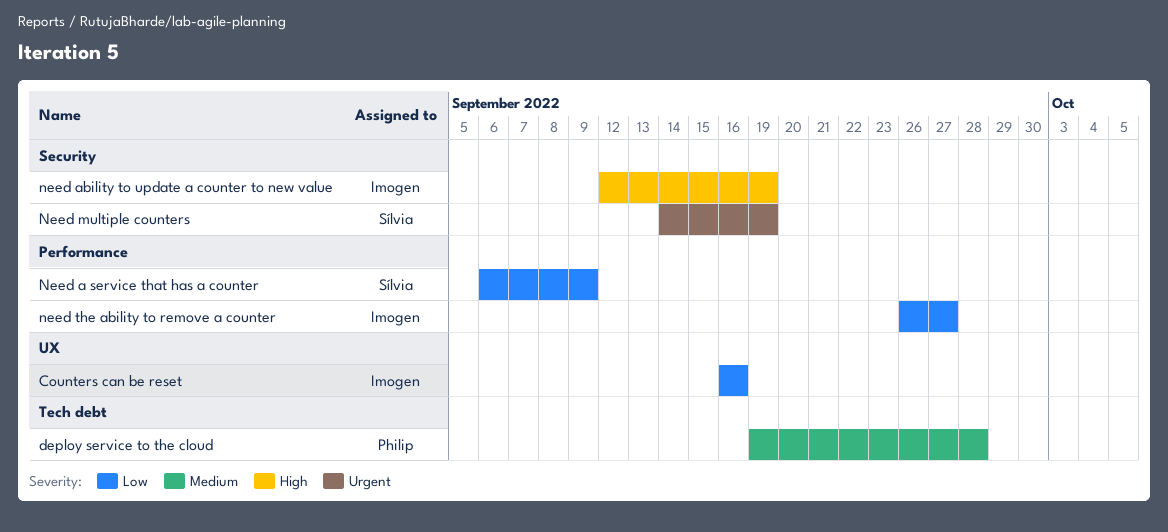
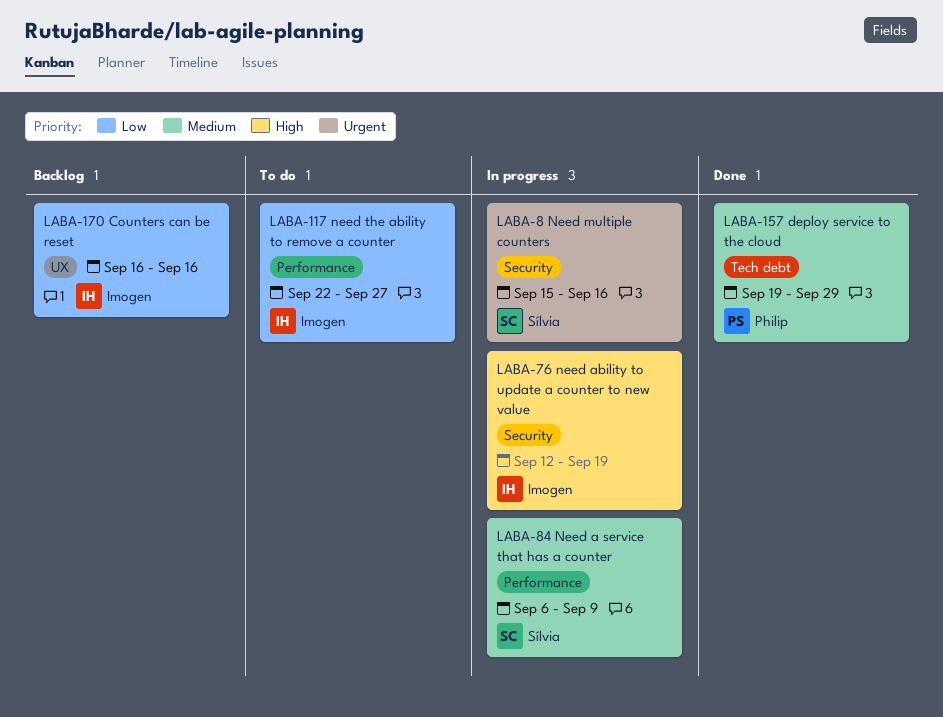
deploy service to the cloud, due: Sep 28 -> Sep 29
Need a service that has a counter, priority: Low -> Medium
Need multiple counters, start: Sep 14 -> Sep 15
Need multiple counters, due: Sep 19 -> Sep 16
need the ability to remove a counter, start: Sep 26 -> Sep 22

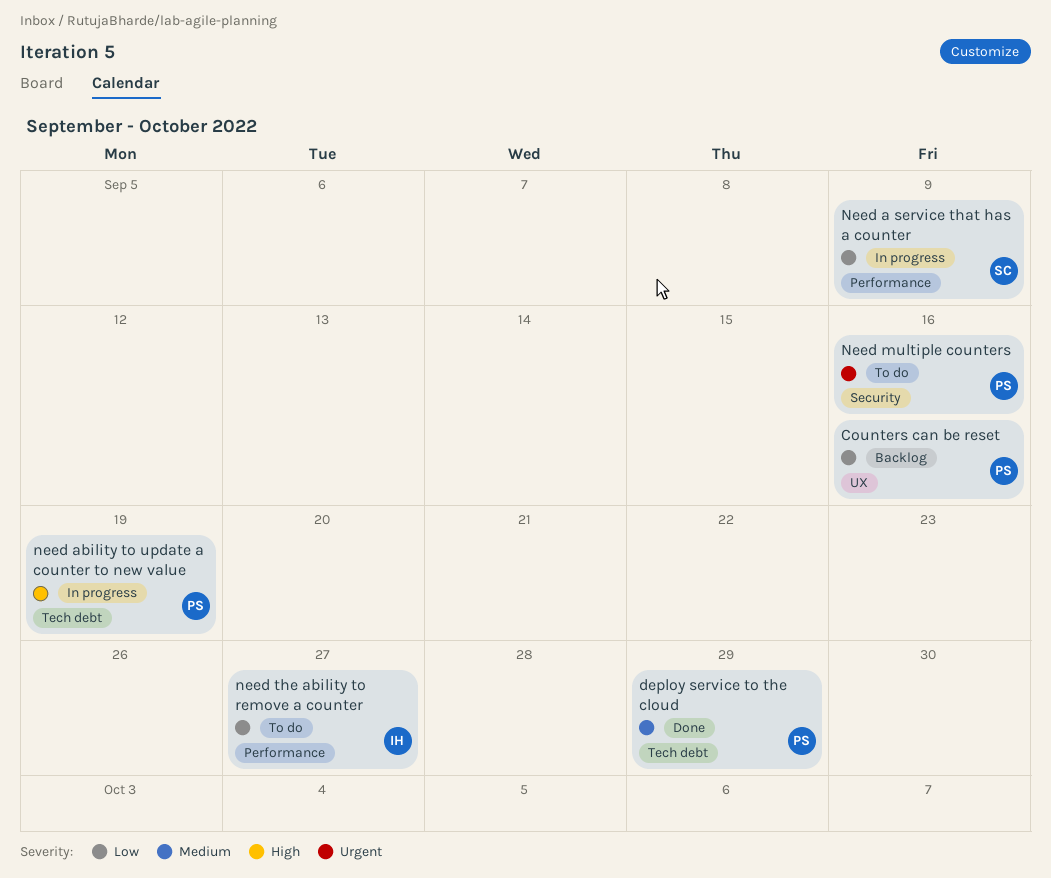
Counters can be reset, owner: Imogen -> Philip
Need a service that has a counter, priority: Medium -> Low
need ability to update a counter to new value, owner: Imogen -> Philip
need ability to update a counter to new value, label: Security -> Tech debt
Need multiple counters, status: In progress -> To do
Need multiple counters, owner: Sílvia -> Philip

